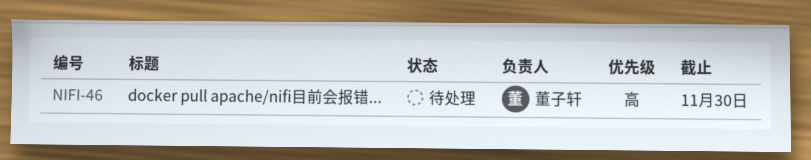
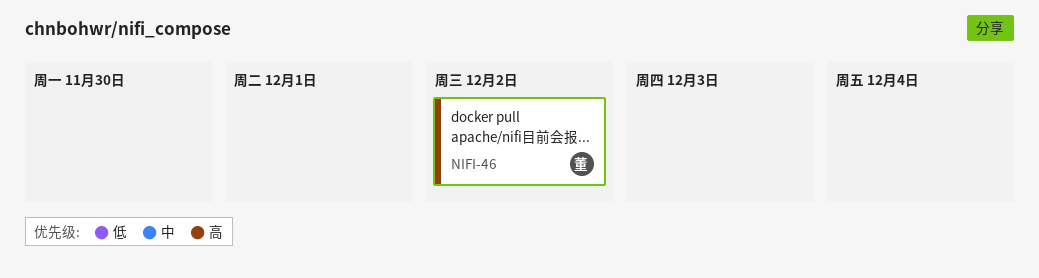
NIFI-46, due: Nov 30 -> Dec 2

